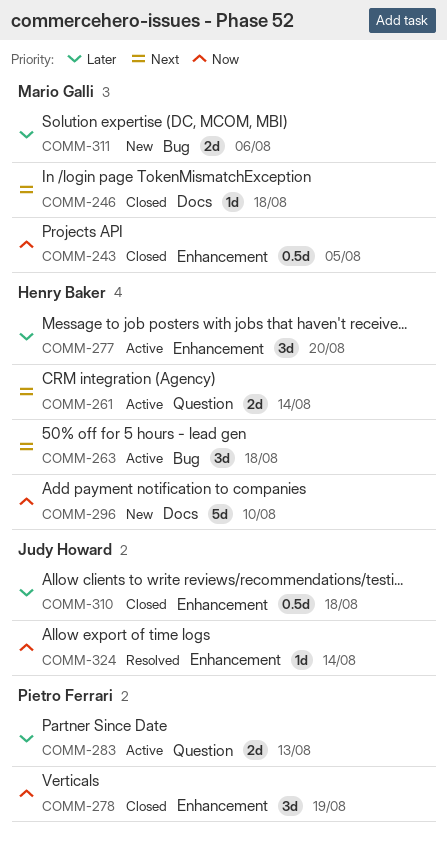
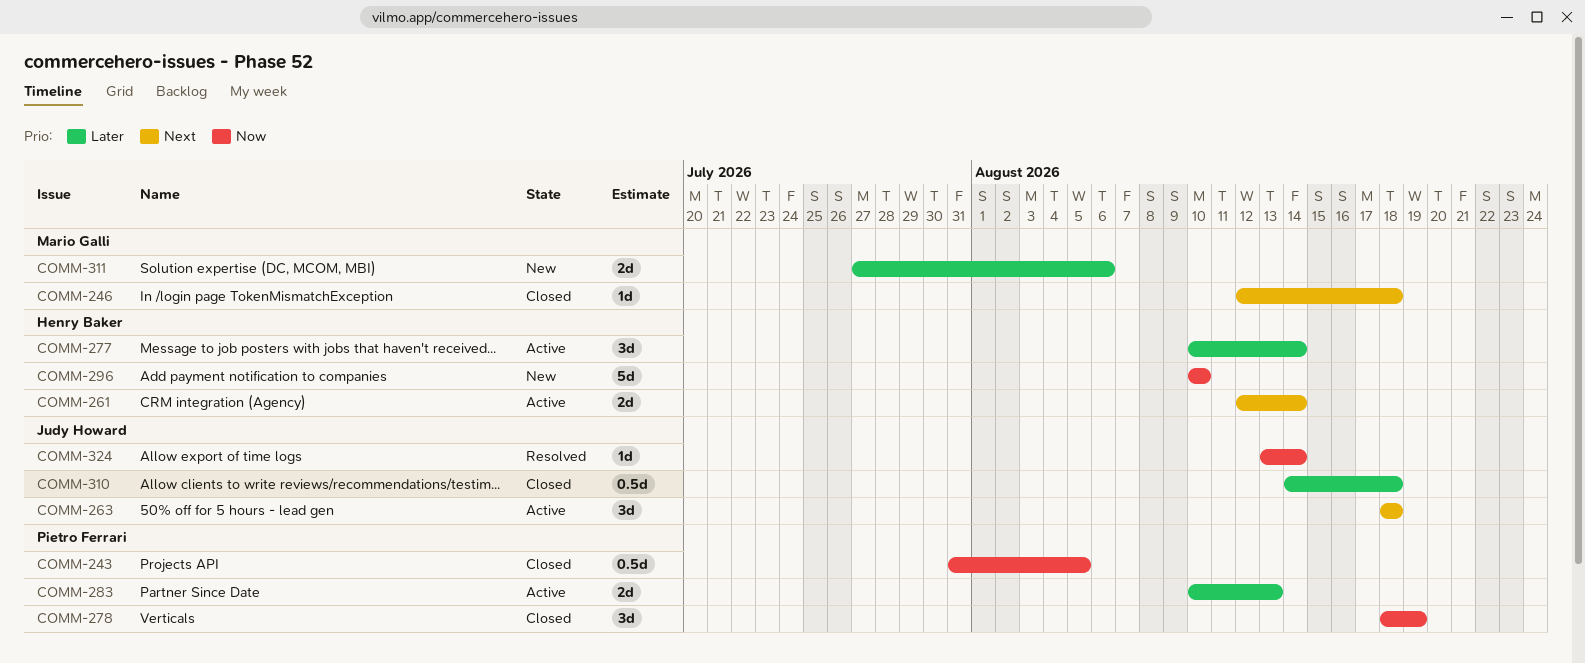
COMM-243, owner: Mario Galli -> Pietro Ferrari
COMM-263, owner: Henry Baker -> Judy Howard
COMM-277, due: Aug 20 -> Aug 14

